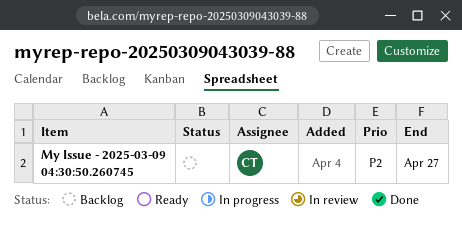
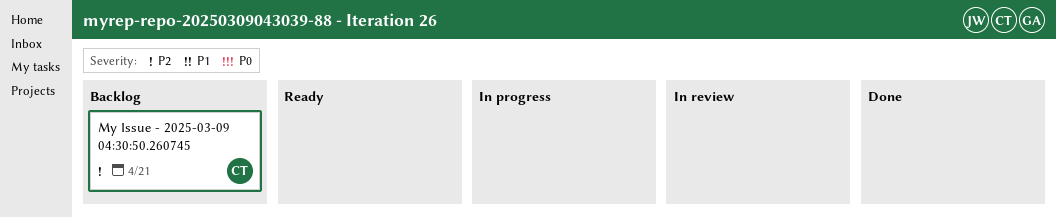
My Issue - 2025-03-09 04:30:50.260745, due: Apr 27 -> Apr 21

